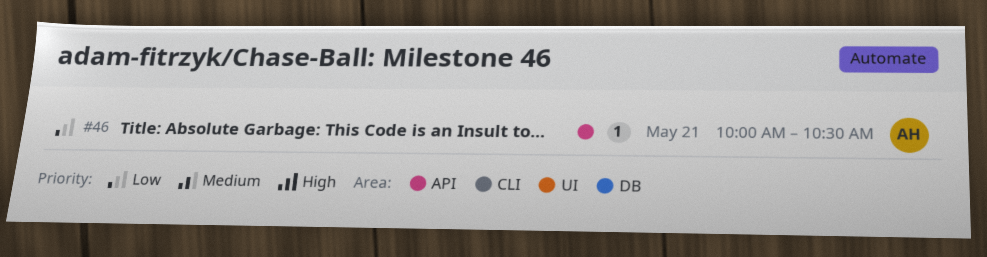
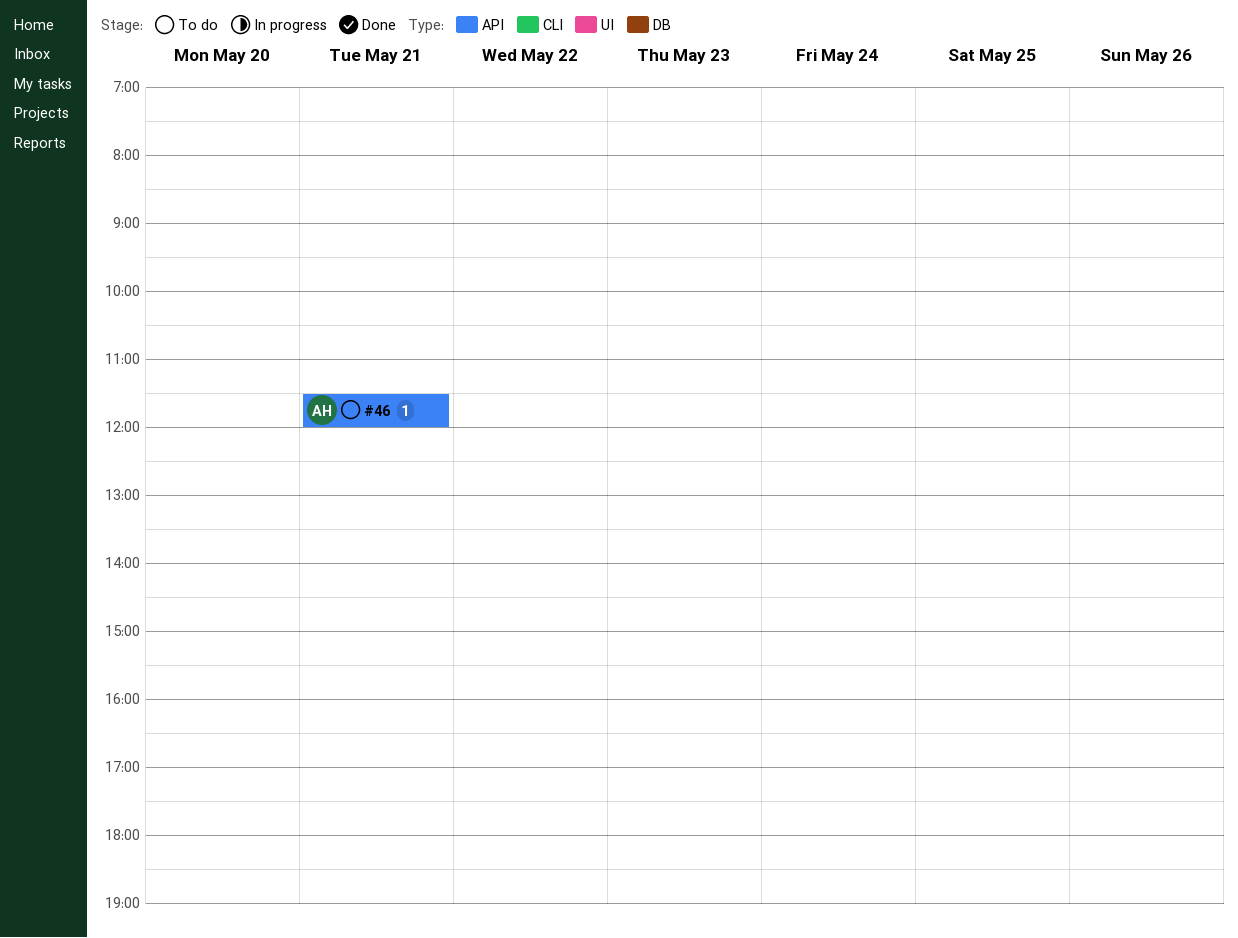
#46, begins: 10:00 -> 11:30
#46, ends: 10:30 -> 12:00

